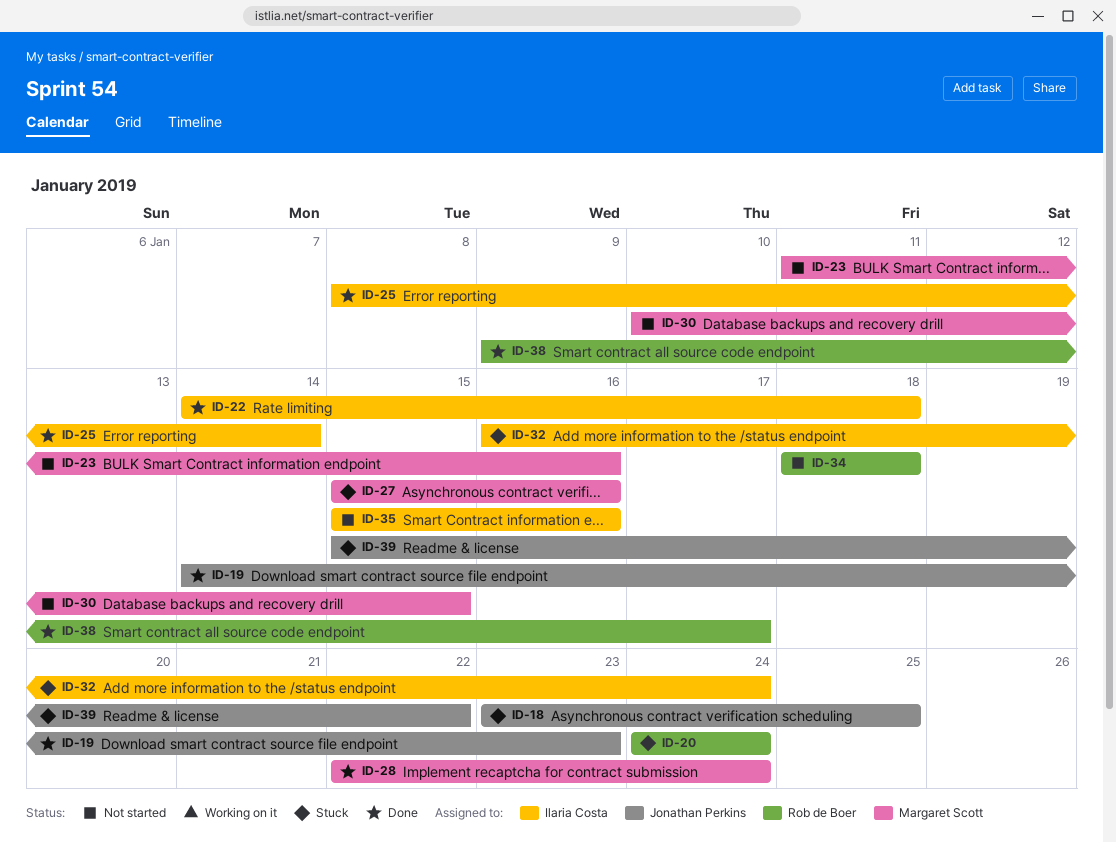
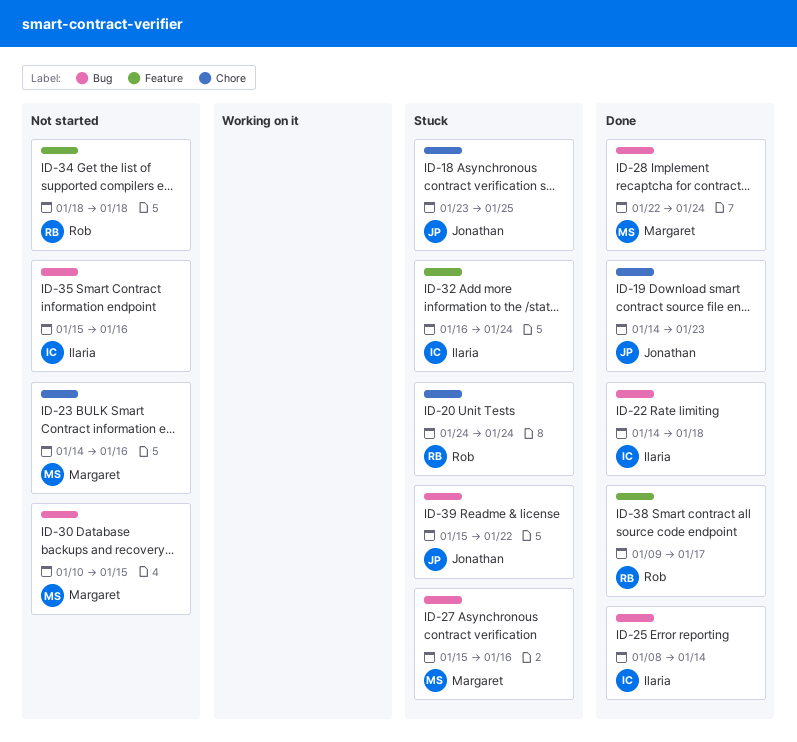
ID-23, start: Jan 11 -> Jan 14

